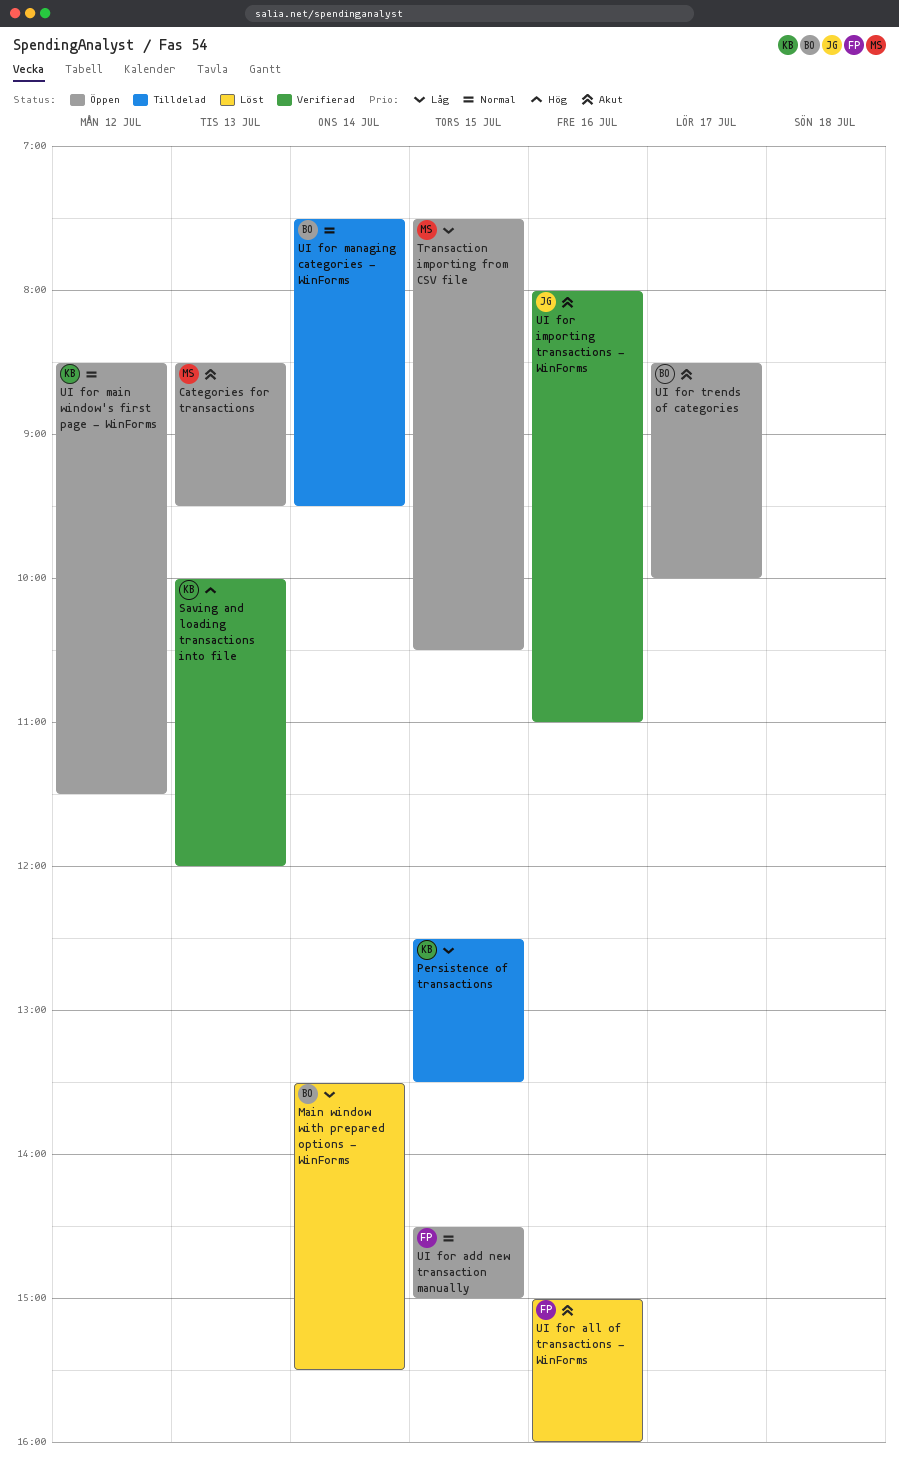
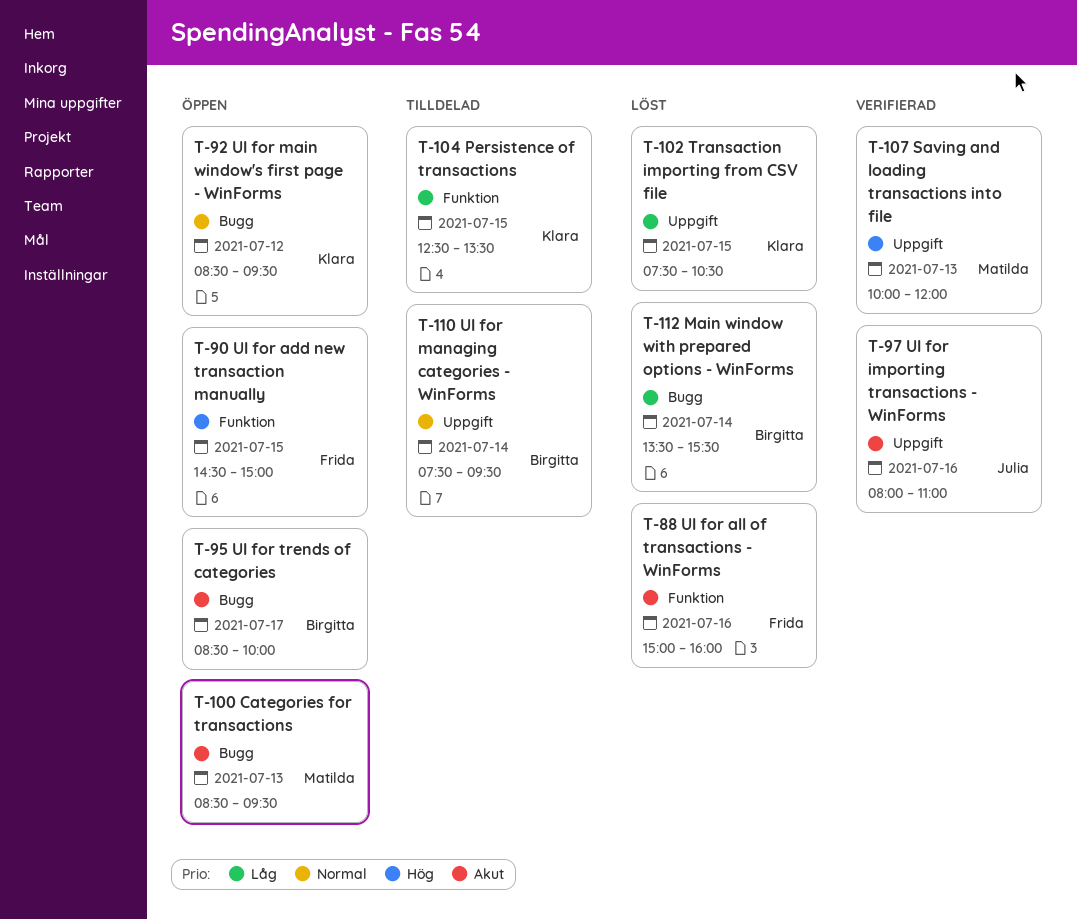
Saving and loading transactions into file, owner: Klara -> Matilda
Transaction importing from CSV file, status: Öppen -> Löst
Transaction importing from CSV file, owner: Matilda -> Klara
UI for add new transaction manually, priority: Normal -> Hög
UI for main window's first page - WinForms, ends: 11:30 -> 09:30

